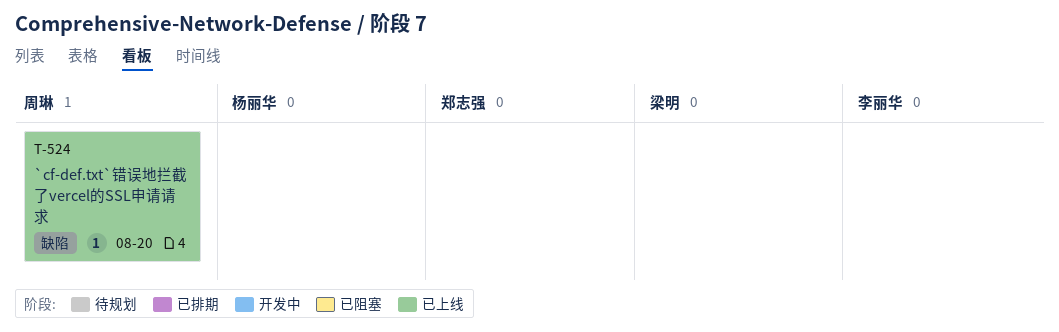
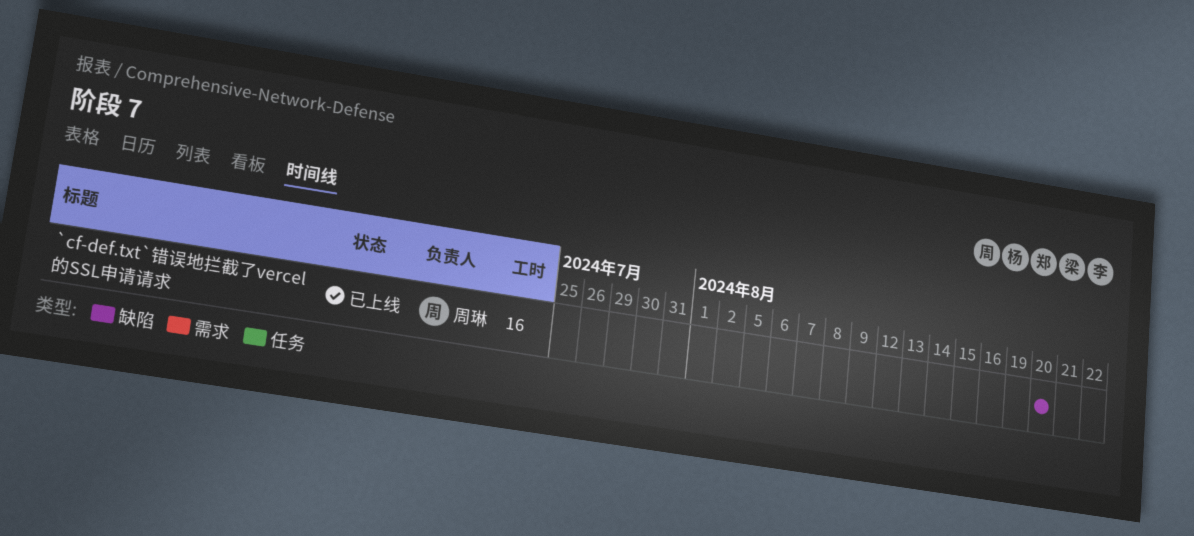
`cf-def.txt`错误地拦截了vercel的SSL申请请求, estimate: 1 -> 16

